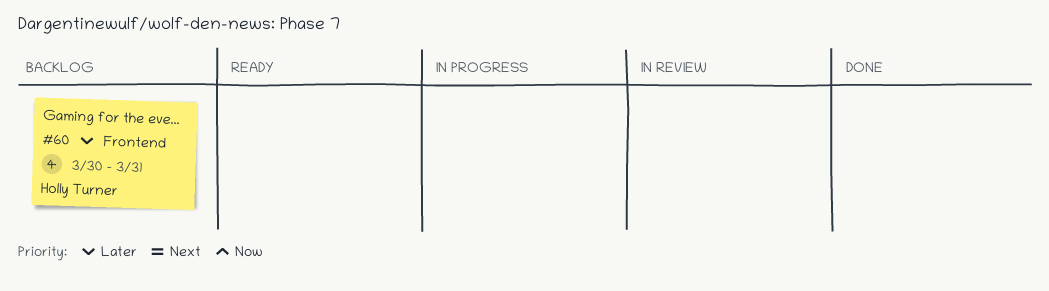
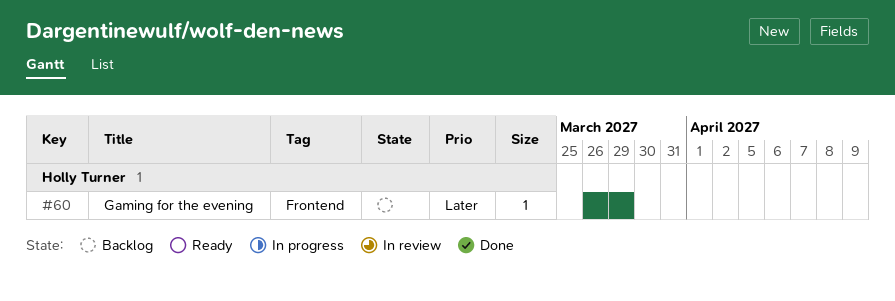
#60, estimate: 4 -> 1
#60, start: Mar 30 -> Mar 26
#60, due: Mar 31 -> Mar 29

